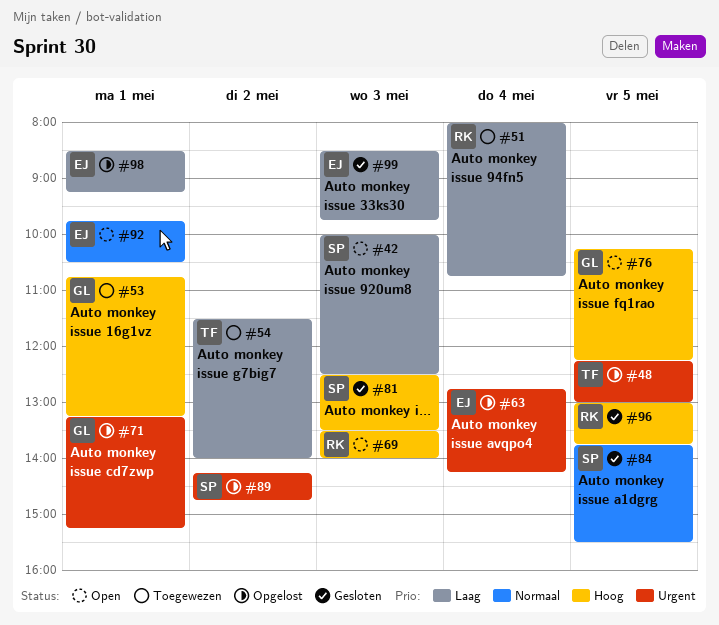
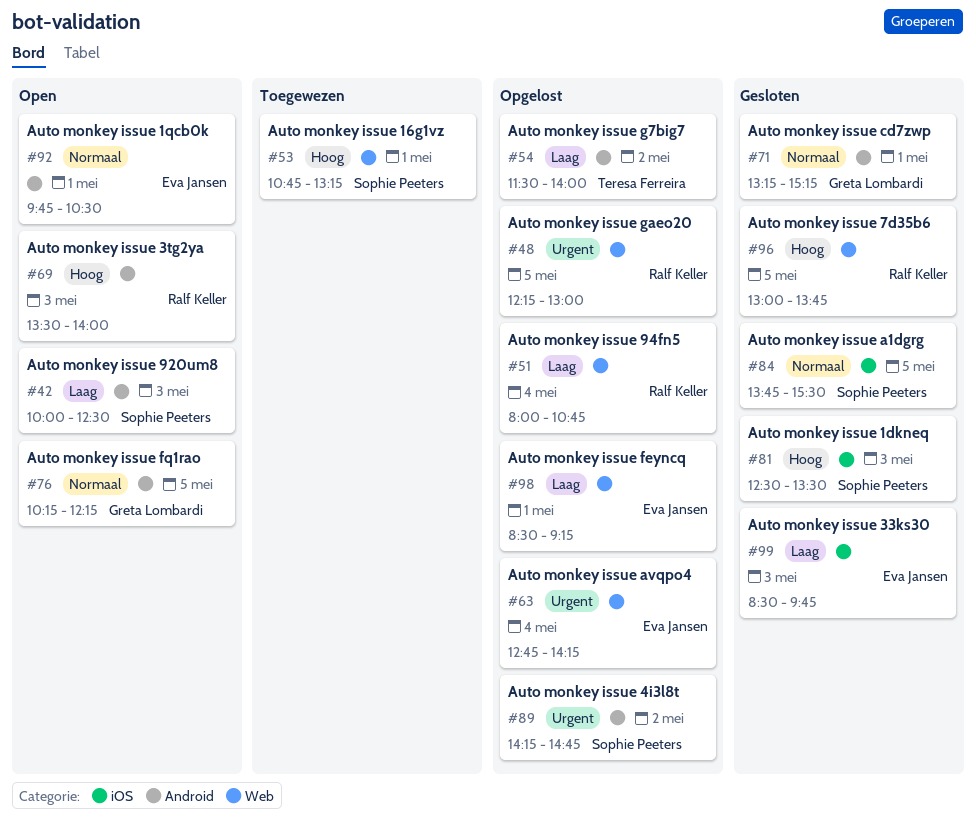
#48, owner: Teresa Ferreira -> Ralf Keller
#51, status: Toegewezen -> Opgelost
#53, owner: Greta Lombardi -> Sophie Peeters
#54, status: Toegewezen -> Opgelost
#71, status: Opgelost -> Gesloten
#71, priority: Urgent -> Normaal
#76, priority: Hoog -> Normaal

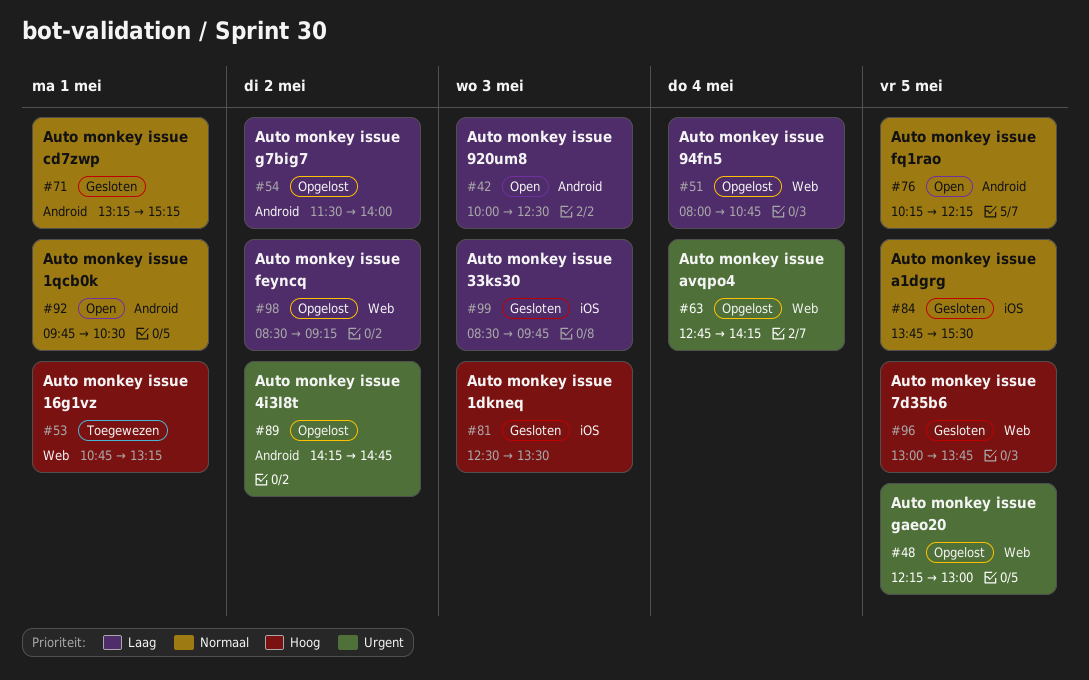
#69: present -> none
#98, day: May 1 -> May 2

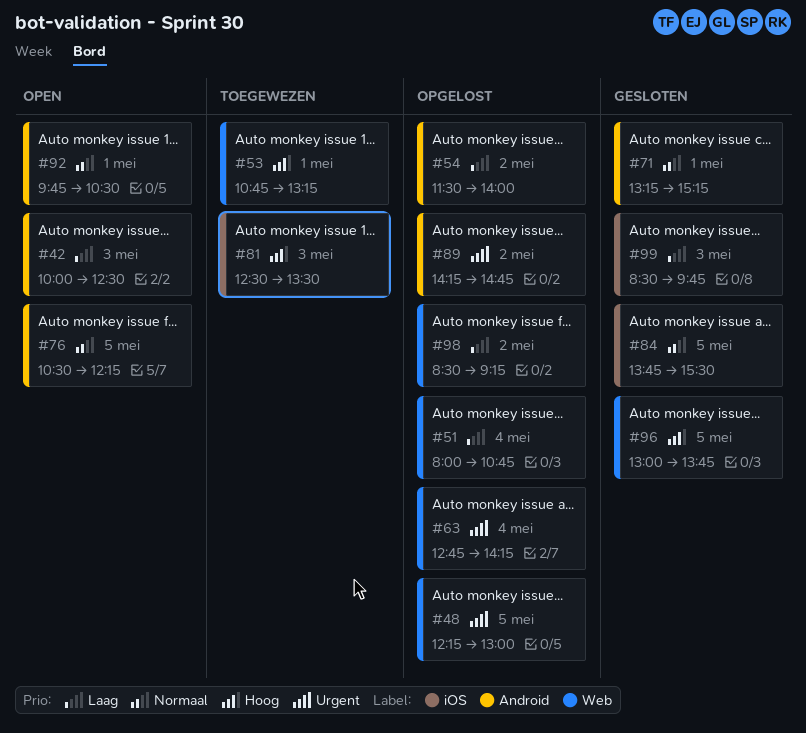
#76, begins: 10:15 -> 10:30
#81, status: Gesloten -> Toegewezen

